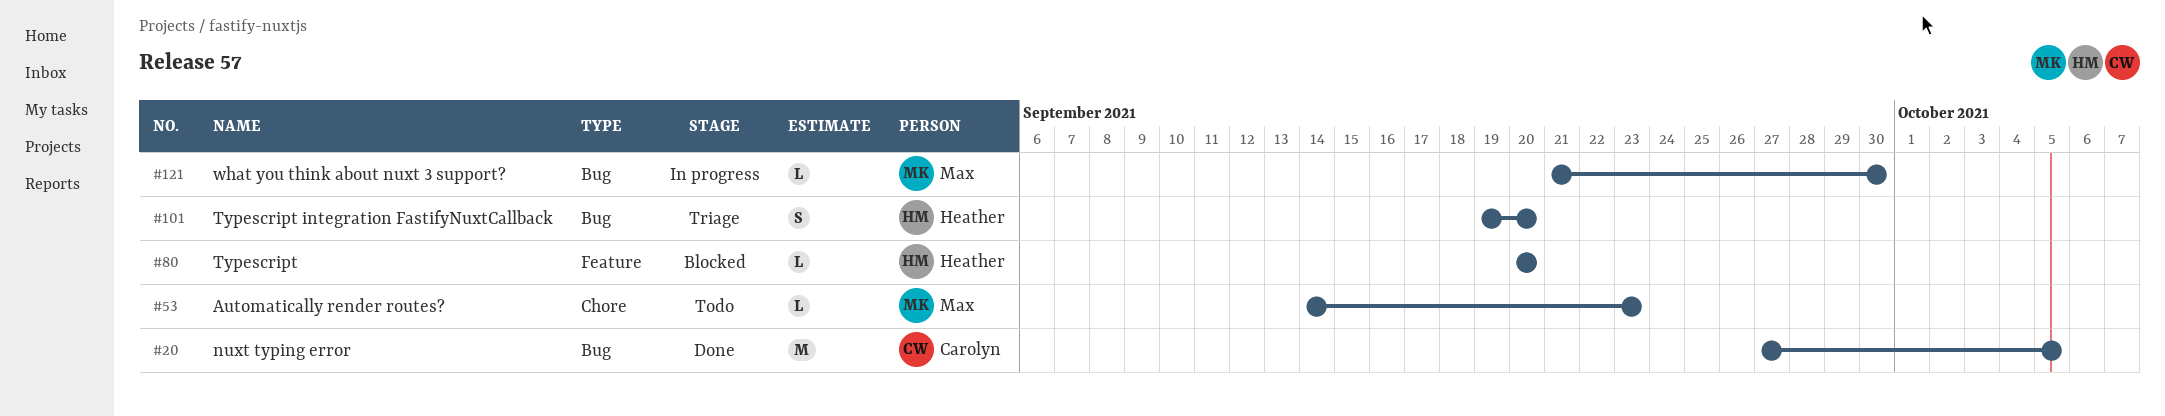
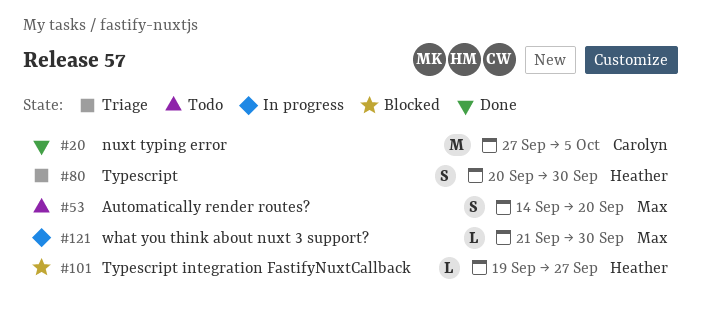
#53, estimate: L -> S
#53, due: Sep 23 -> Sep 20
#80, status: Blocked -> Triage
#80, estimate: L -> S
#80, due: Sep 20 -> Sep 30
#101, status: Triage -> Blocked
#101, estimate: S -> L
#101, due: Sep 20 -> Sep 27

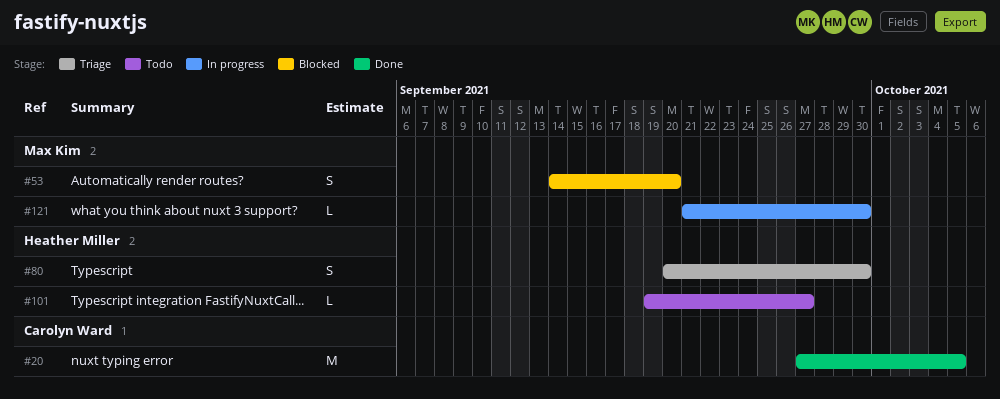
#53, status: Todo -> Blocked
#101, status: Blocked -> Todo

